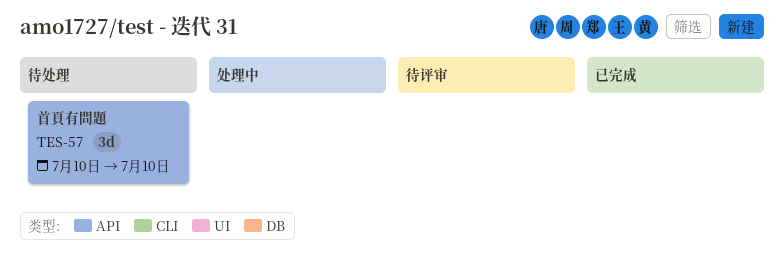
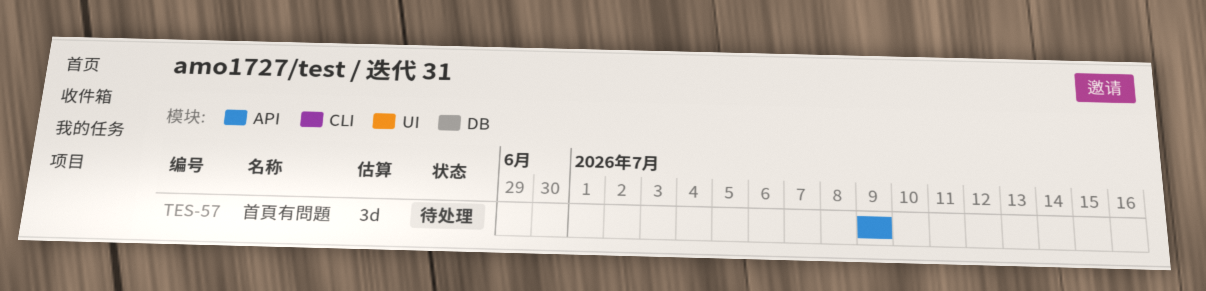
TES-57, start: Jul 10 -> Jul 9
TES-57, due: Jul 10 -> Jul 9

